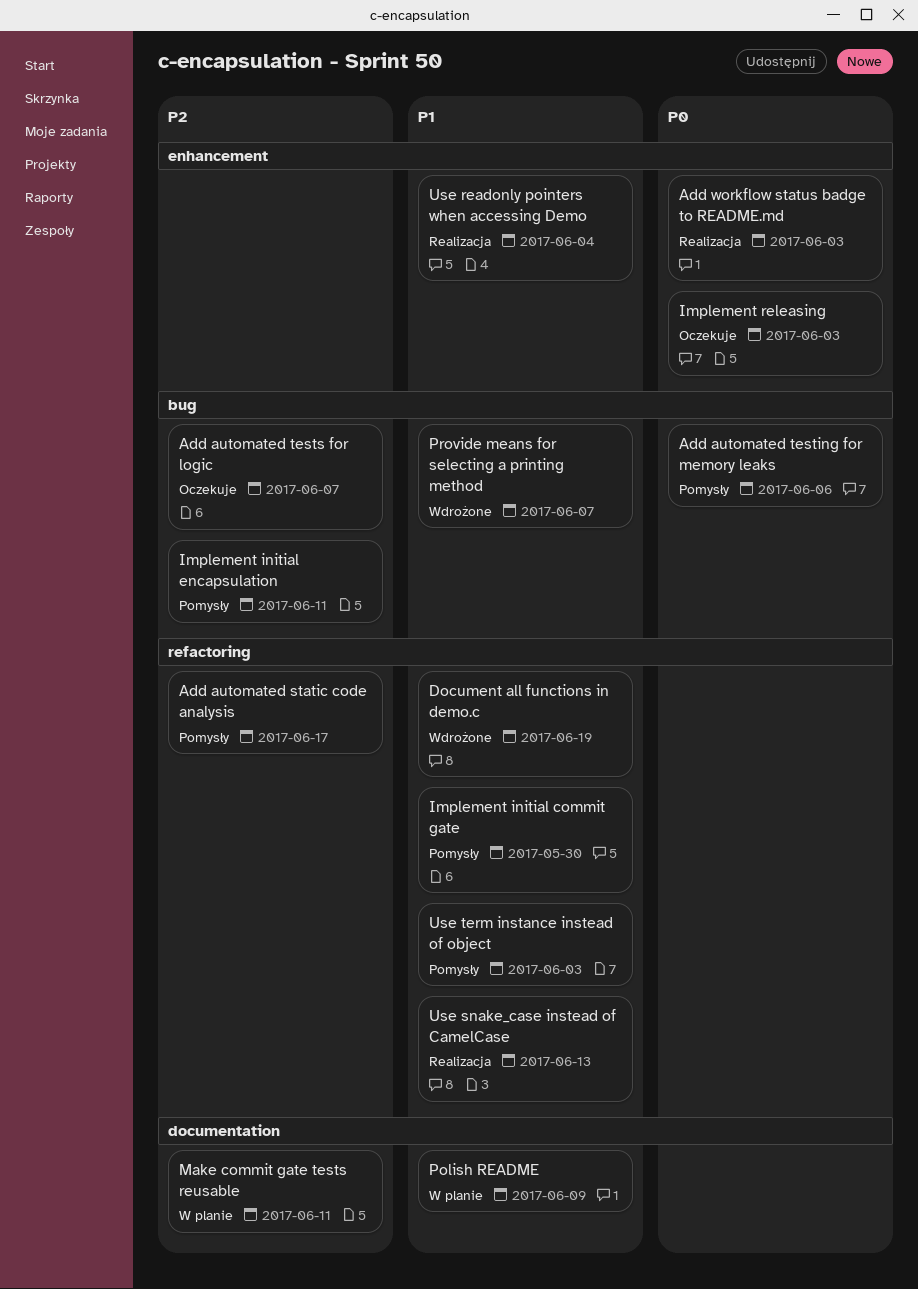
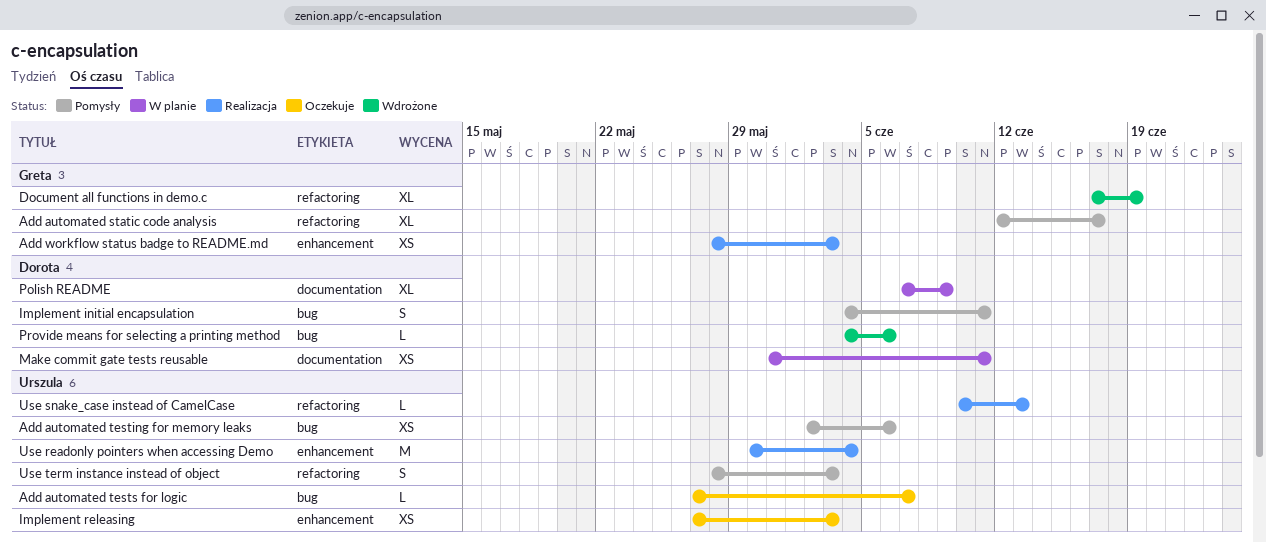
Implement initial commit gate: present -> none
Provide means for selecting a printing method, due: Jun 7 -> Jun 6

